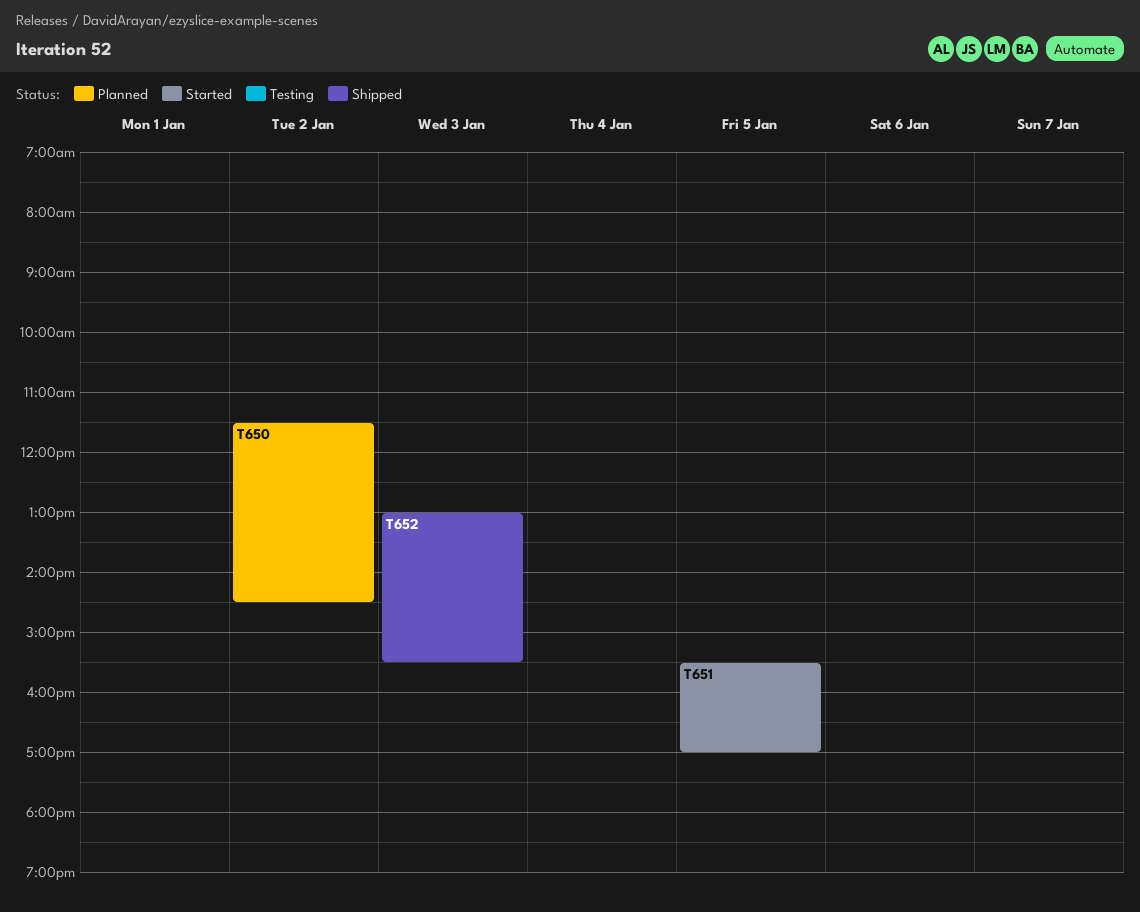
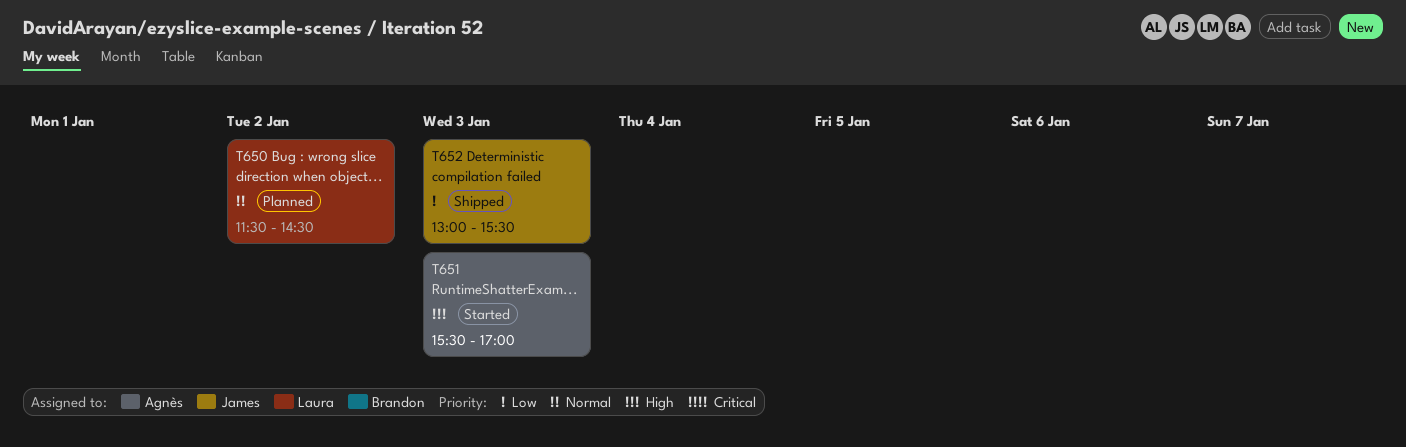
T651, day: Jan 5 -> Jan 3

